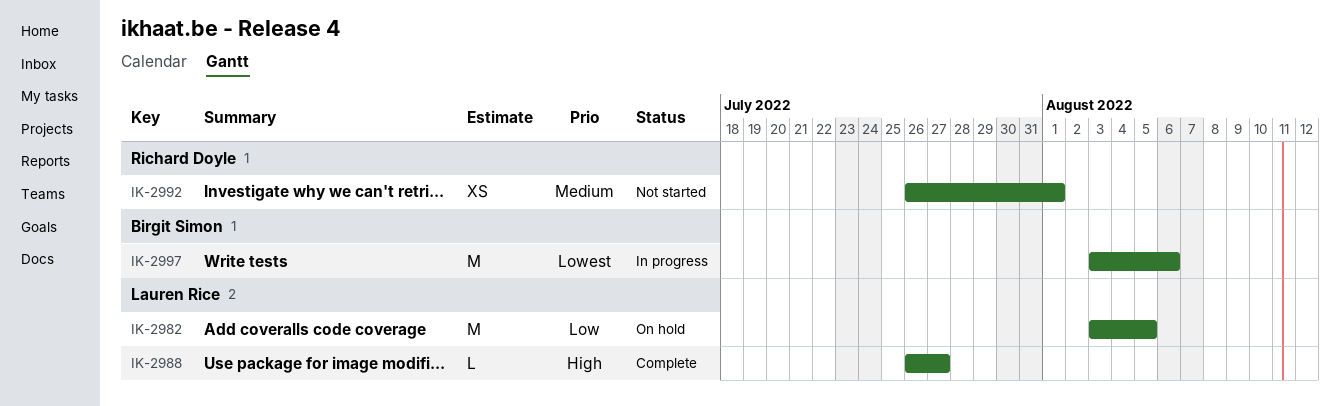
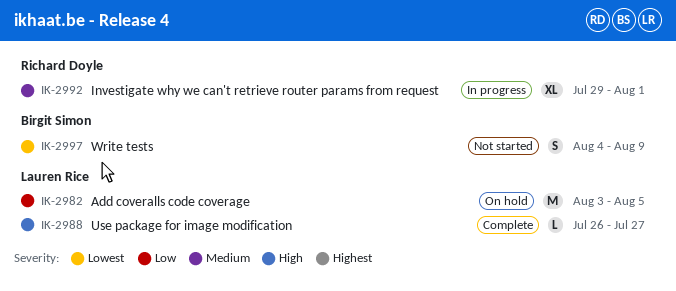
IK-2992, status: Not started -> In progress
IK-2992, estimate: XS -> XL
IK-2992, start: Jul 26 -> Jul 29
IK-2997, status: In progress -> Not started
IK-2997, estimate: M -> S
IK-2997, start: Aug 3 -> Aug 4
IK-2997, due: Aug 6 -> Aug 9

